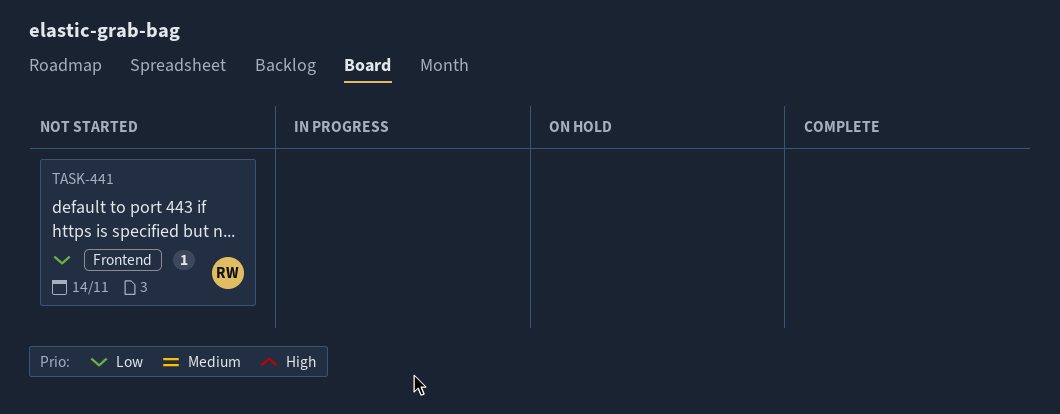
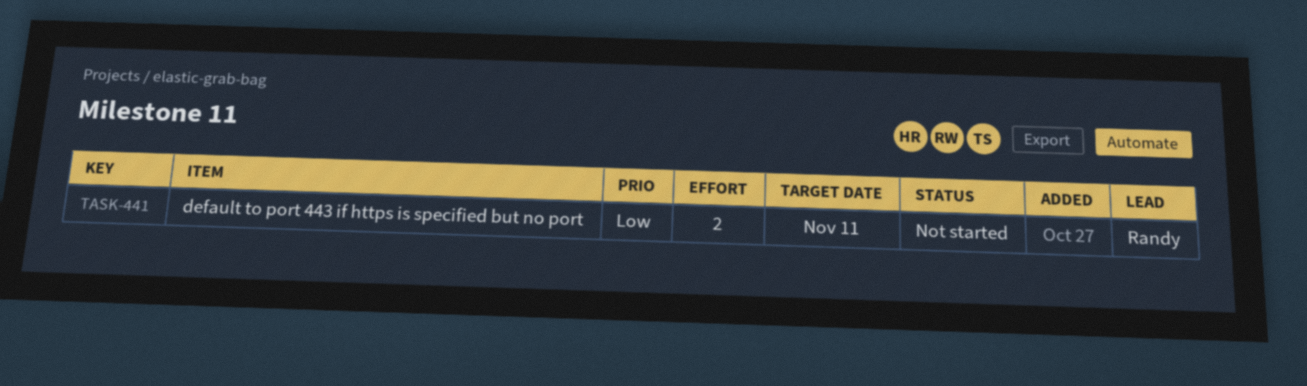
TASK-441, estimate: 1 -> 2
TASK-441, due: Nov 14 -> Nov 11

